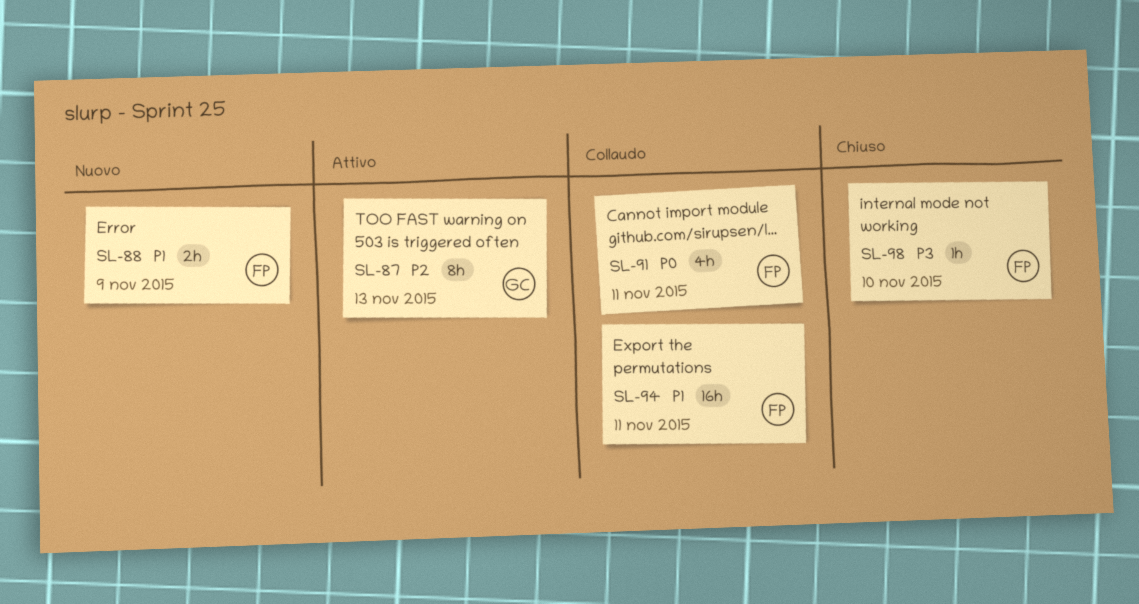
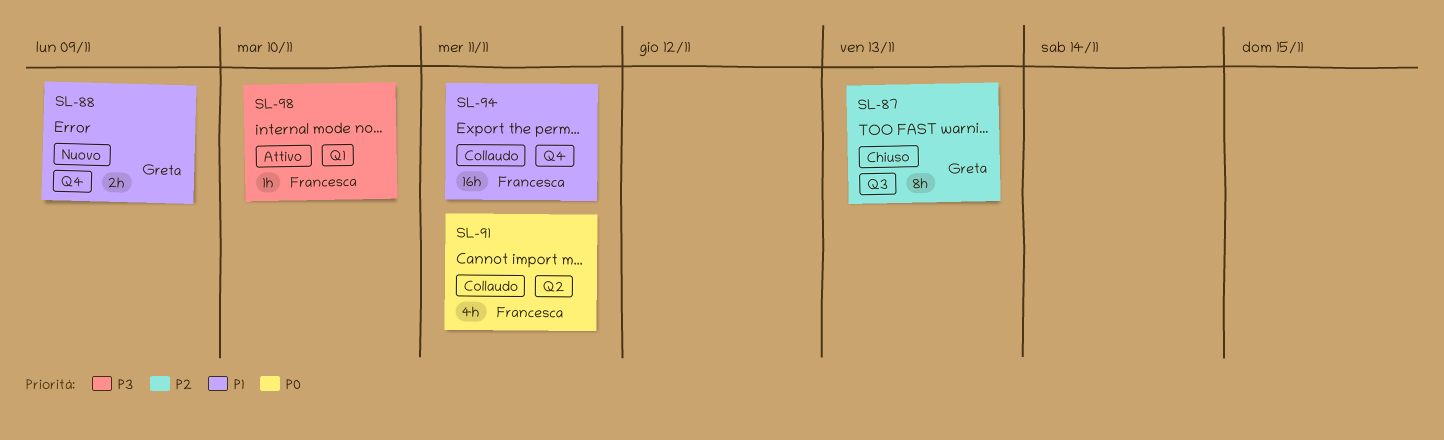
SL-87, status: Attivo -> Chiuso
SL-88, owner: Francesca -> Greta
SL-98, status: Chiuso -> Attivo

